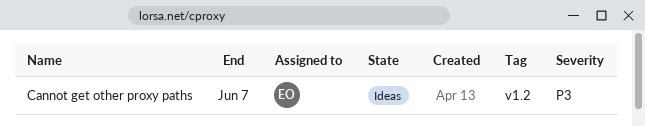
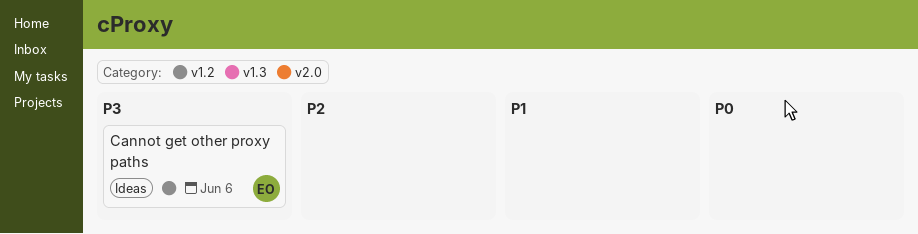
Cannot get other proxy paths, due: Jun 7 -> Jun 6

